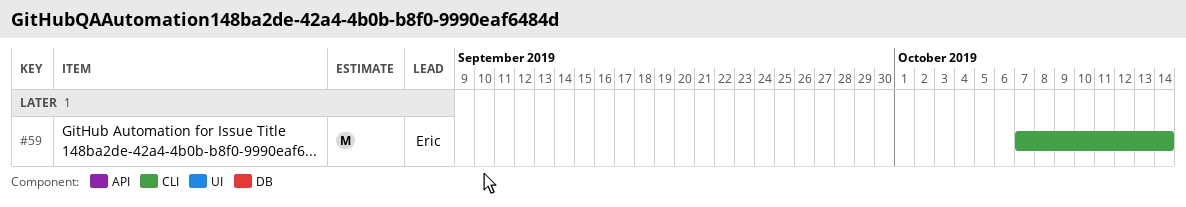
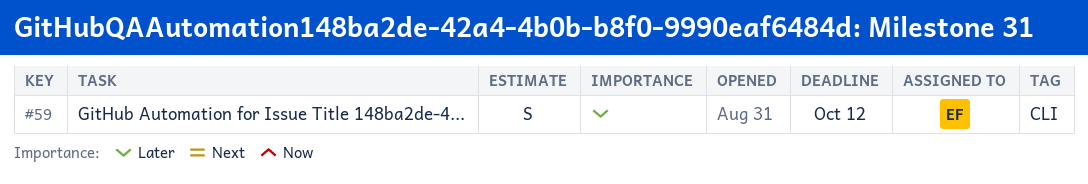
#59, estimate: M -> S
#59, due: Oct 14 -> Oct 12

